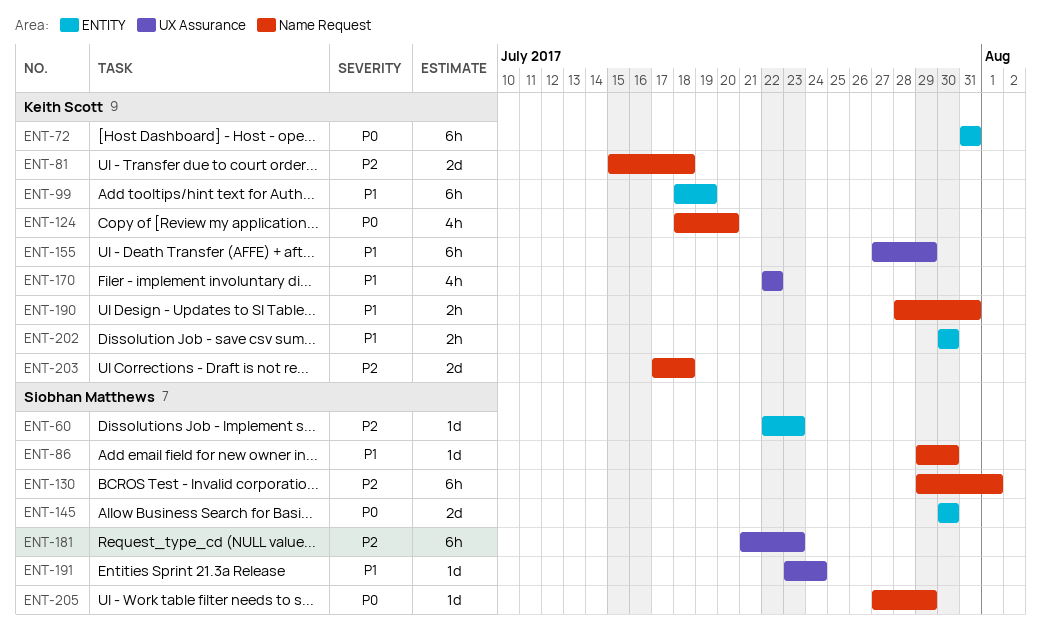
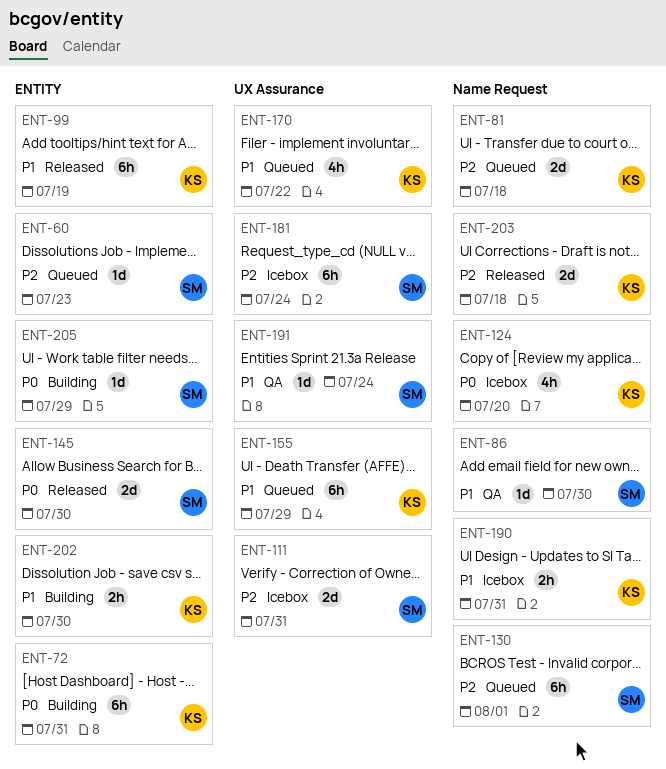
ENT-111: none -> present
ENT-181, due: Jul 23 -> Jul 24
ENT-205, label: Name Request -> ENTITY

